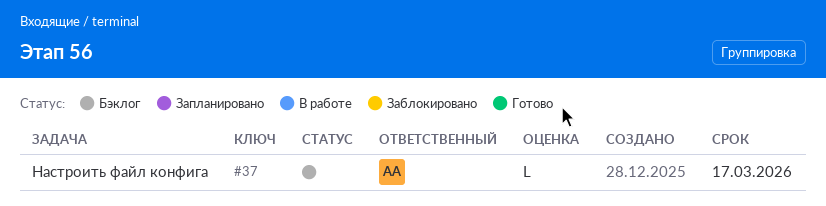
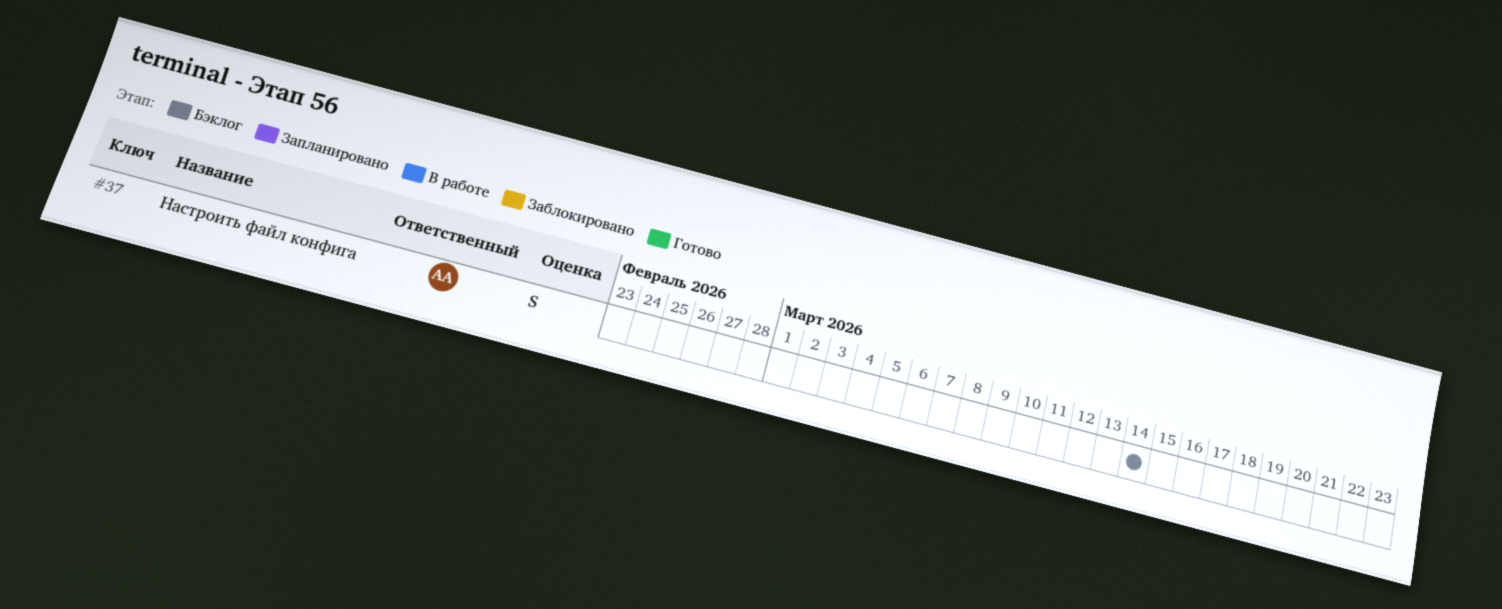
#37, estimate: L -> S
#37, due: Mar 17 -> Mar 14

